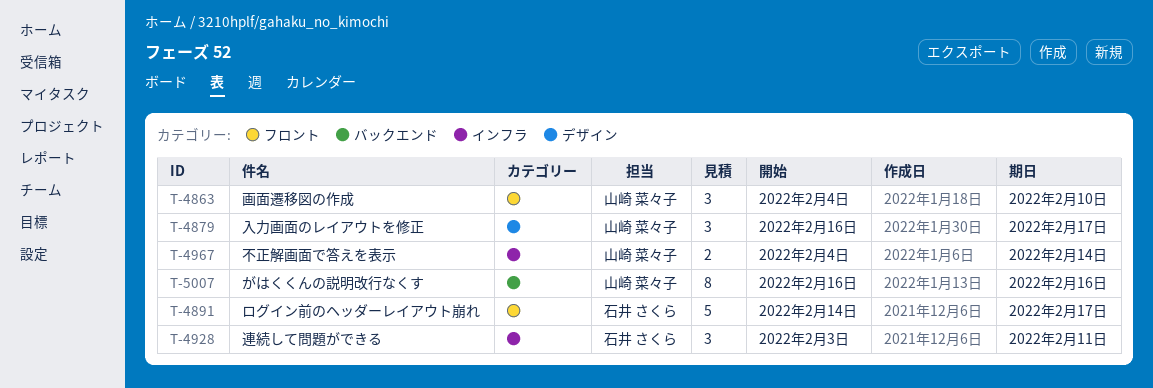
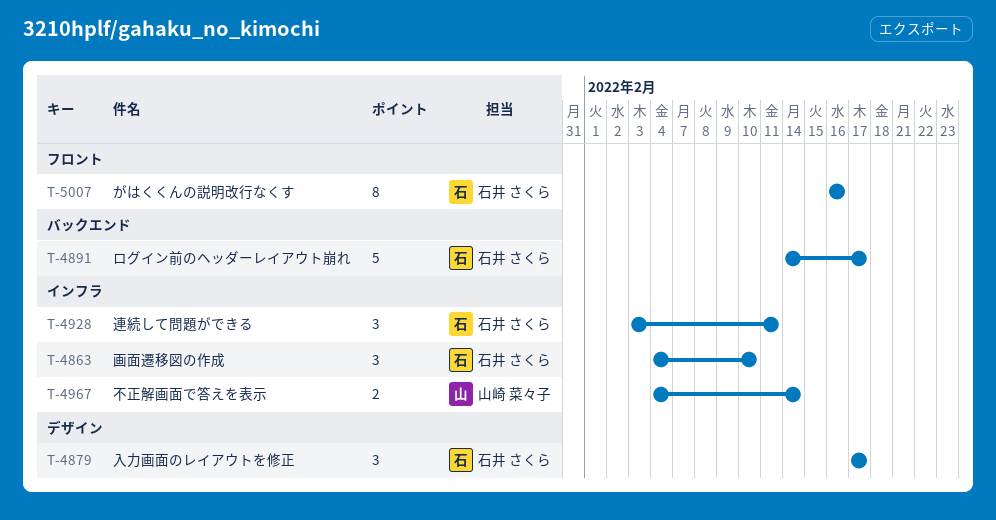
T-4863, owner: 山崎 菜々子 -> 石井 さくら
T-4863, label: フロント -> インフラ
T-4879, owner: 山崎 菜々子 -> 石井 さくら
T-4879, start: Feb 16 -> Feb 17
T-4891, label: フロント -> バックエンド
T-5007, owner: 山崎 菜々子 -> 石井 さくら
T-5007, label: バックエンド -> フロント

